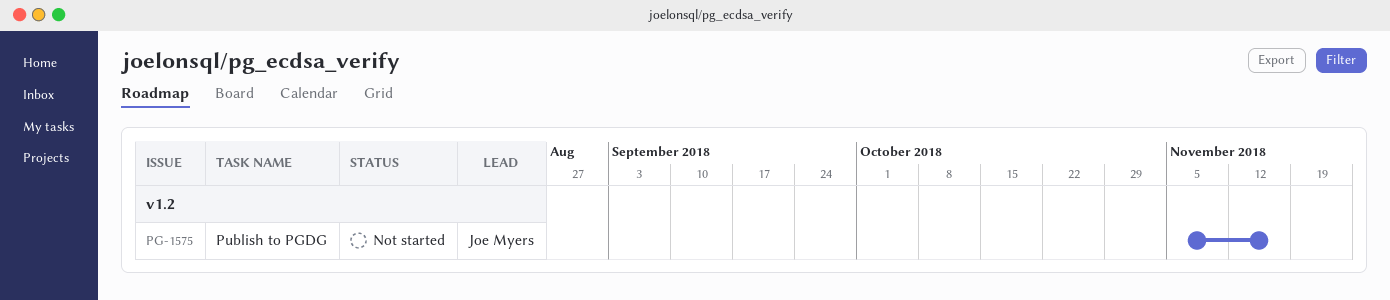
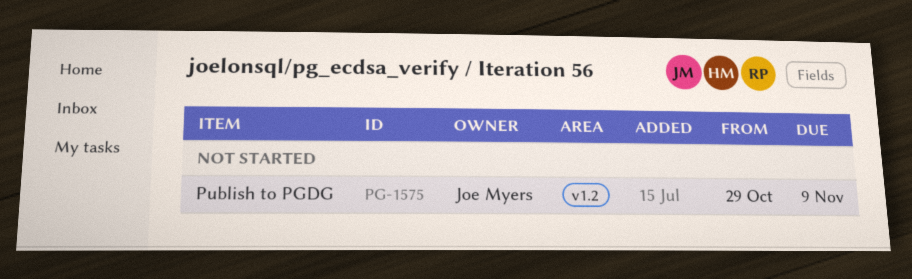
PG-1575, start: Nov 5 -> Oct 29
PG-1575, due: Nov 16 -> Nov 9

